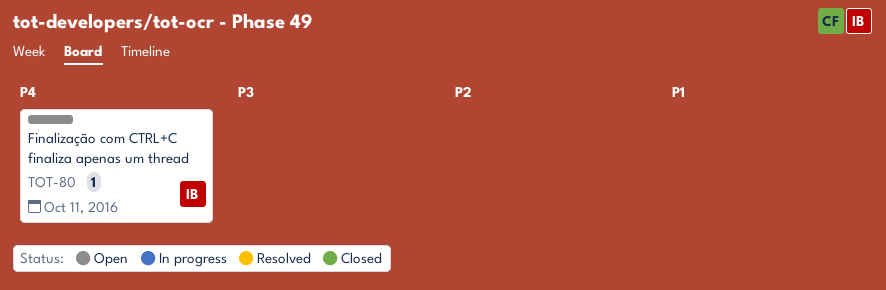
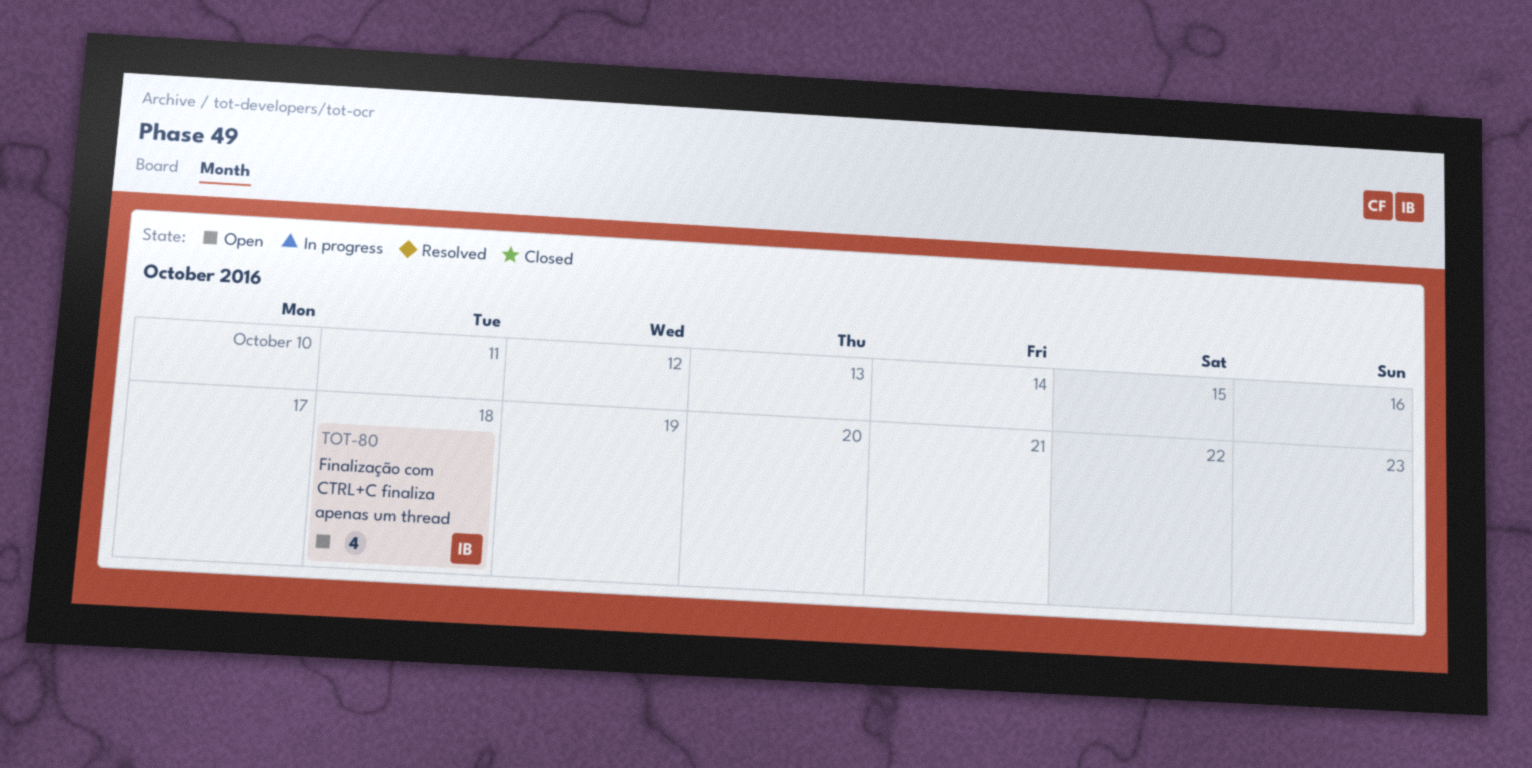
TOT-80, estimate: 1 -> 4
TOT-80, due: Oct 11 -> Oct 18

